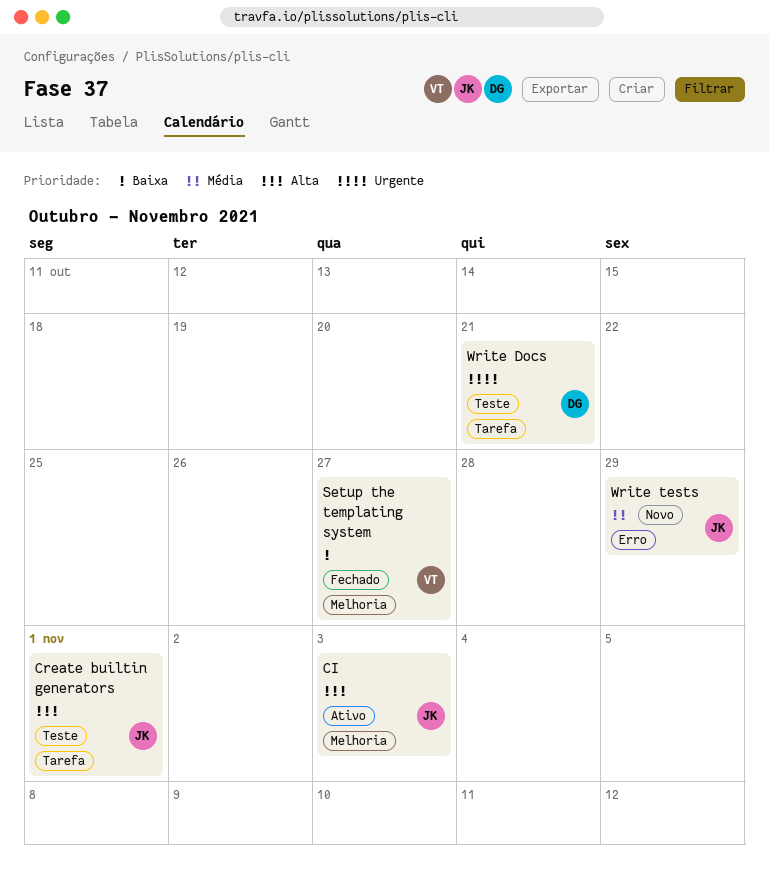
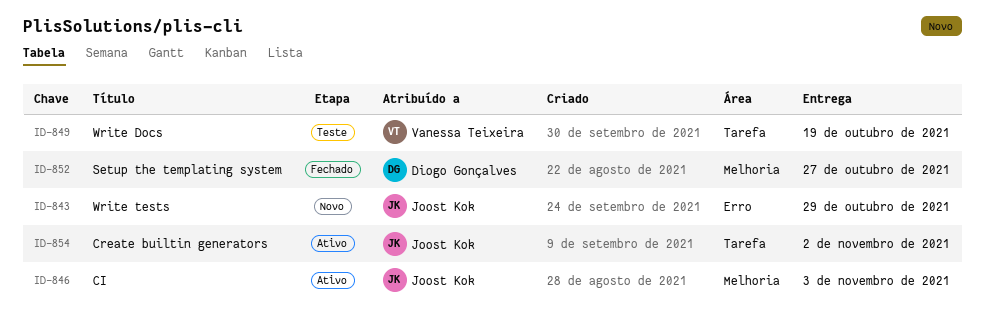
Create builtin generators, status: Teste -> Ativo
Create builtin generators, due: Nov 1 -> Nov 2
Setup the templating system, owner: Vanessa Teixeira -> Diogo Gonçalves
Write Docs, owner: Diogo Gonçalves -> Vanessa Teixeira
Write Docs, due: Oct 21 -> Oct 19

